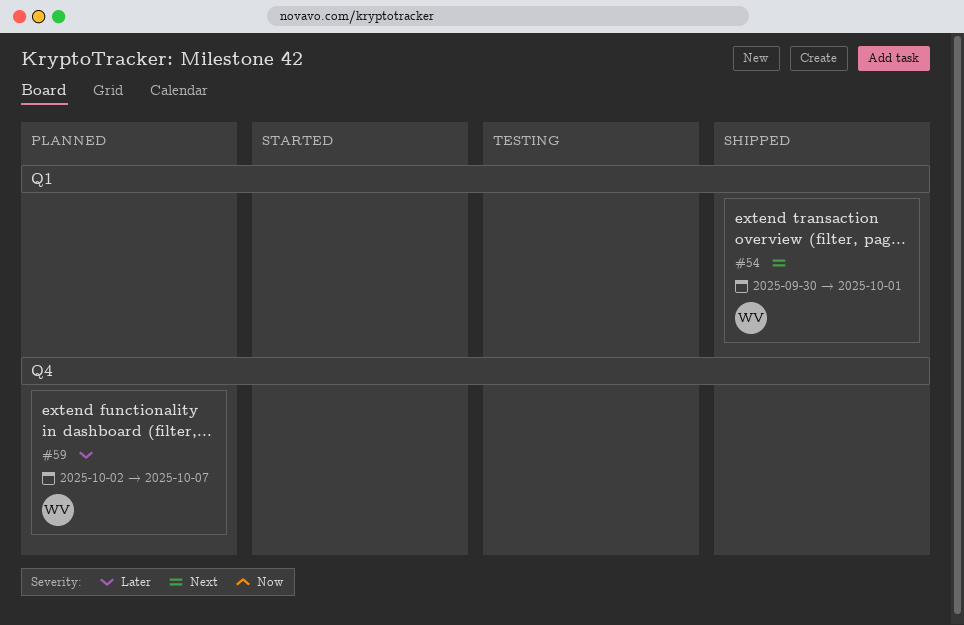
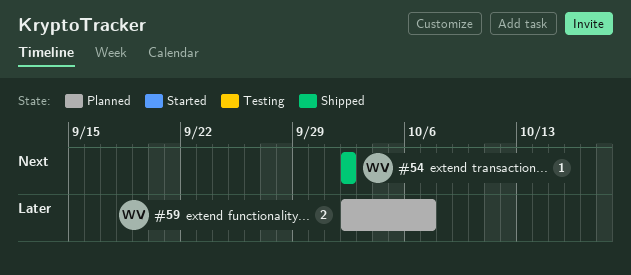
#54, start: Sep 30 -> Oct 2
#54, due: Oct 1 -> Oct 2

